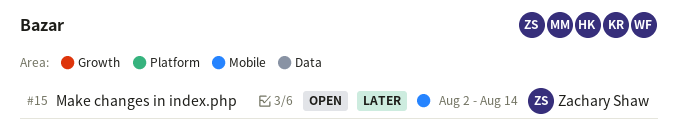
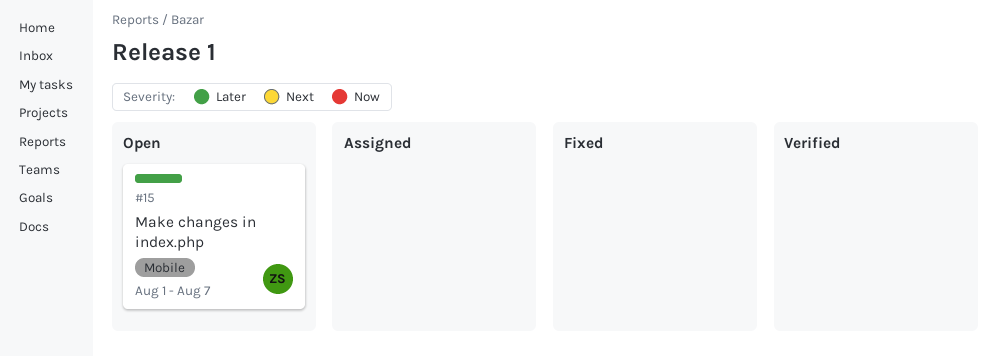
#15, start: Aug 2 -> Aug 1
#15, due: Aug 14 -> Aug 7

